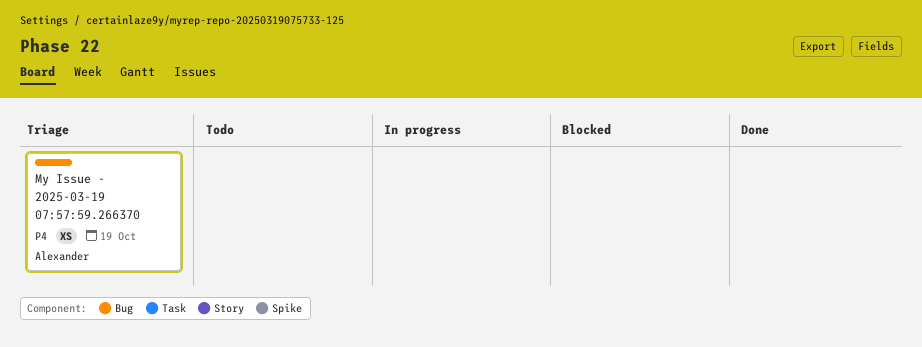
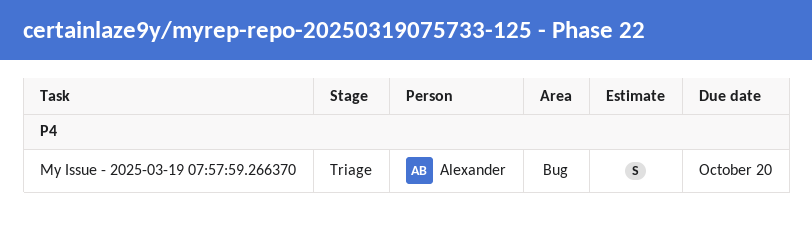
My Issue - 2025-03-19 07:57:59.266370, estimate: XS -> S
My Issue - 2025-03-19 07:57:59.266370, due: Oct 19 -> Oct 20

